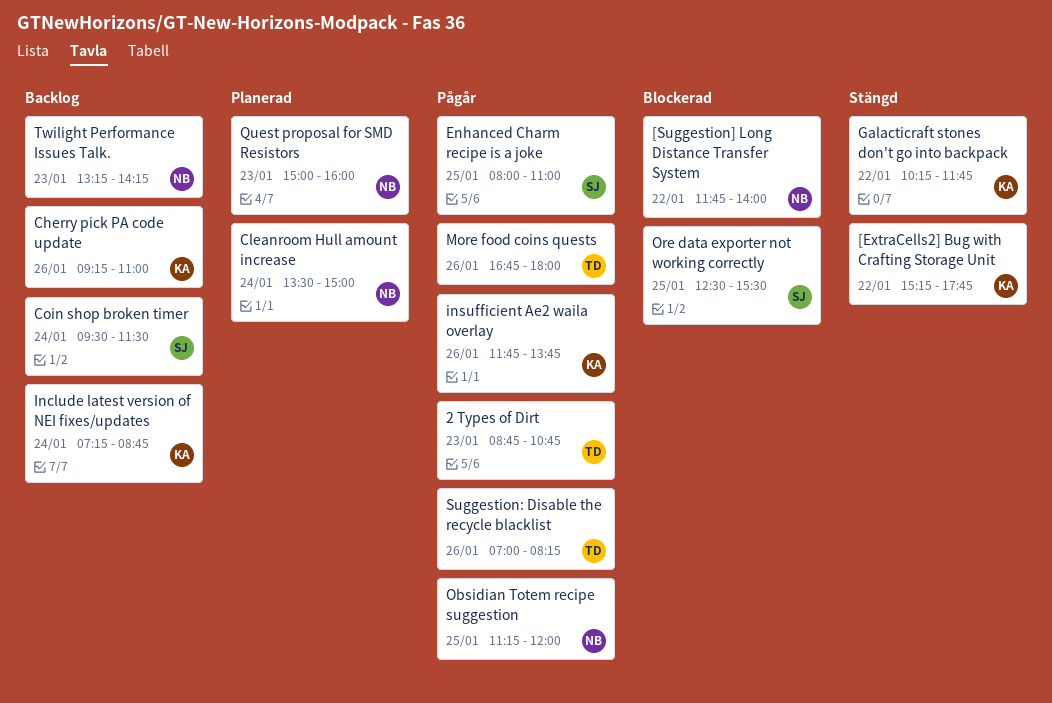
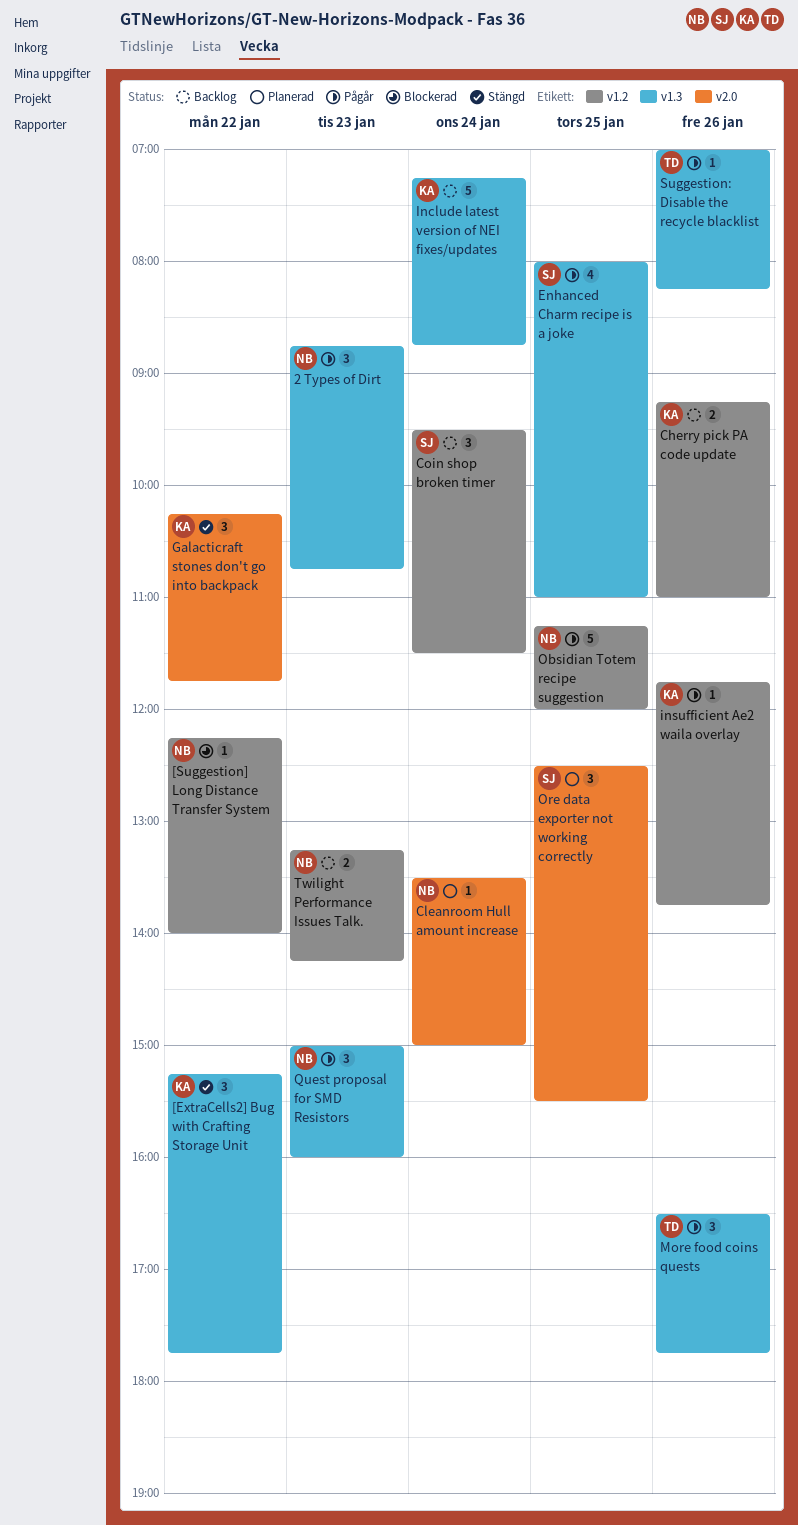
2 Types of Dirt, owner: TD -> NB
[Suggestion] Long Distance Transfer System, begins: 11:45 -> 12:15
More food coins quests, begins: 16:45 -> 16:30
More food coins quests, ends: 18:00 -> 17:45
Ore data exporter not working correctly, status: Blockerad -> Planerad
Quest proposal for SMD Resistors, status: Planerad -> Pågår

